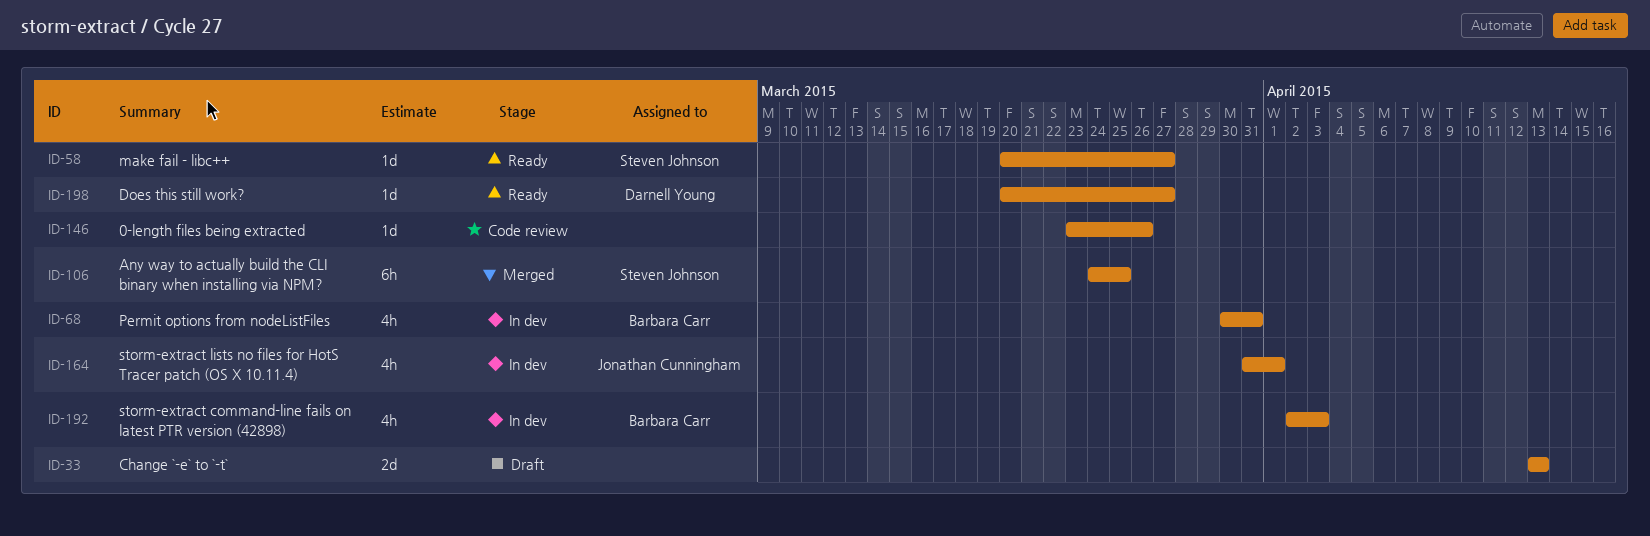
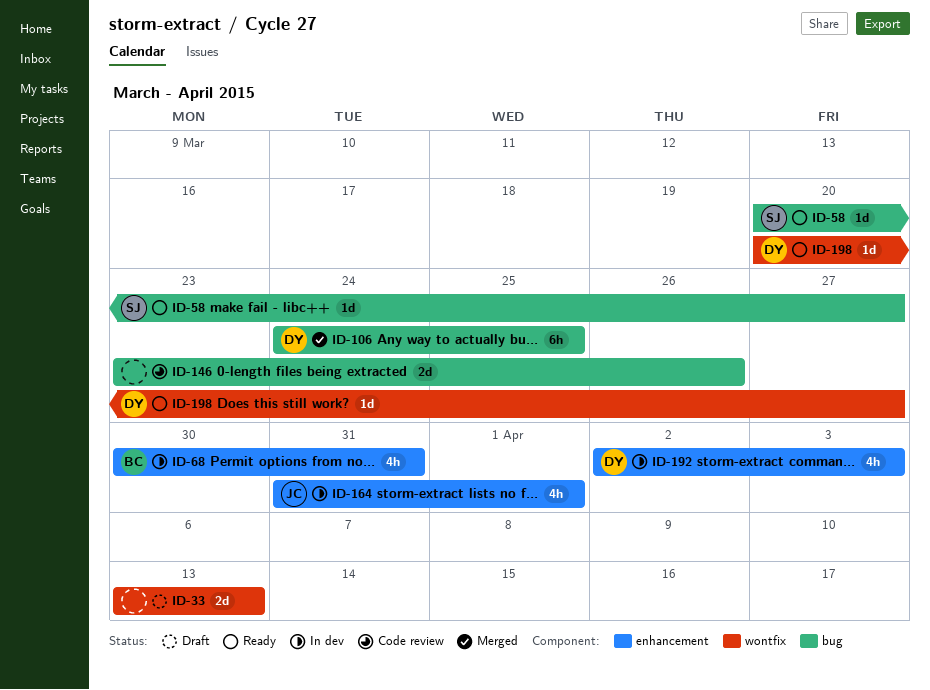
ID-106, owner: Steven Johnson -> Darnell Young
ID-146, estimate: 1d -> 2d
ID-192, owner: Barbara Carr -> Darnell Young

